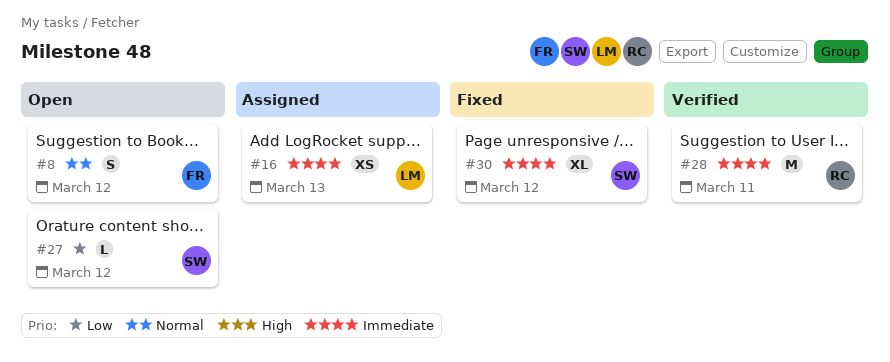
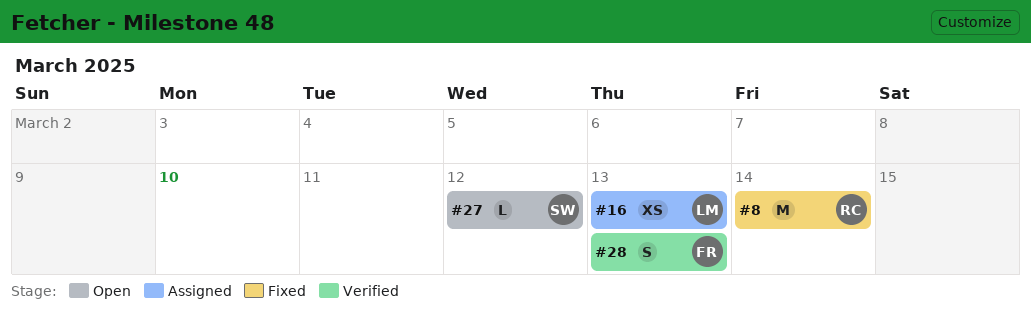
#8, status: Open -> Fixed
#8, owner: FR -> RC
#8, estimate: S -> M
#8, due: Mar 12 -> Mar 14
#28, owner: RC -> FR
#28, estimate: M -> S
#28, due: Mar 11 -> Mar 13
#30: present -> none

